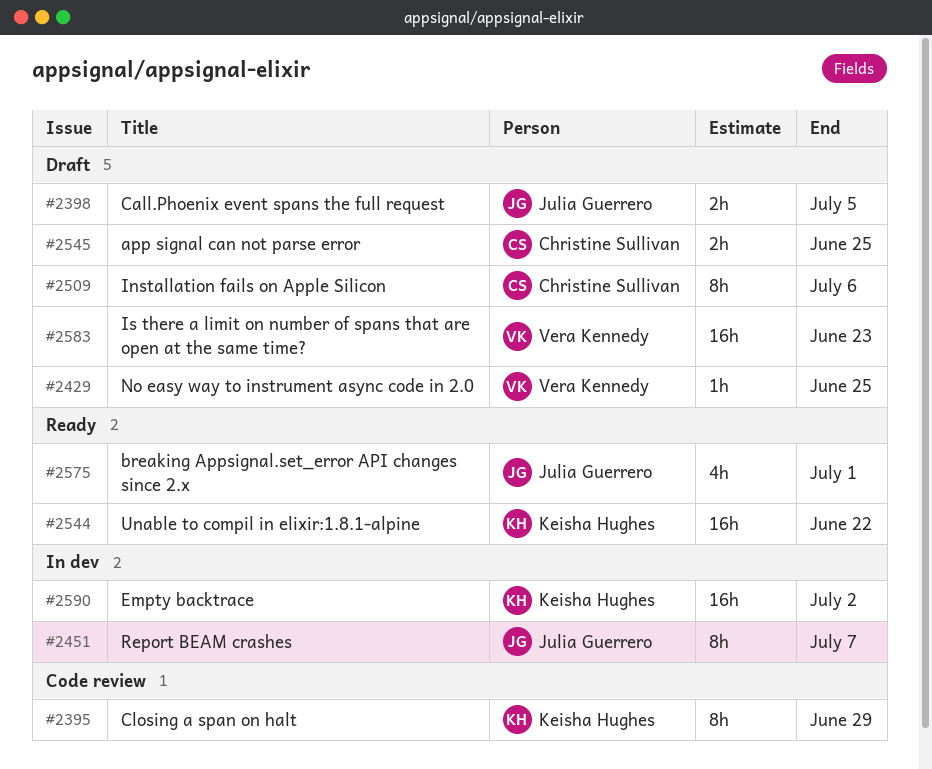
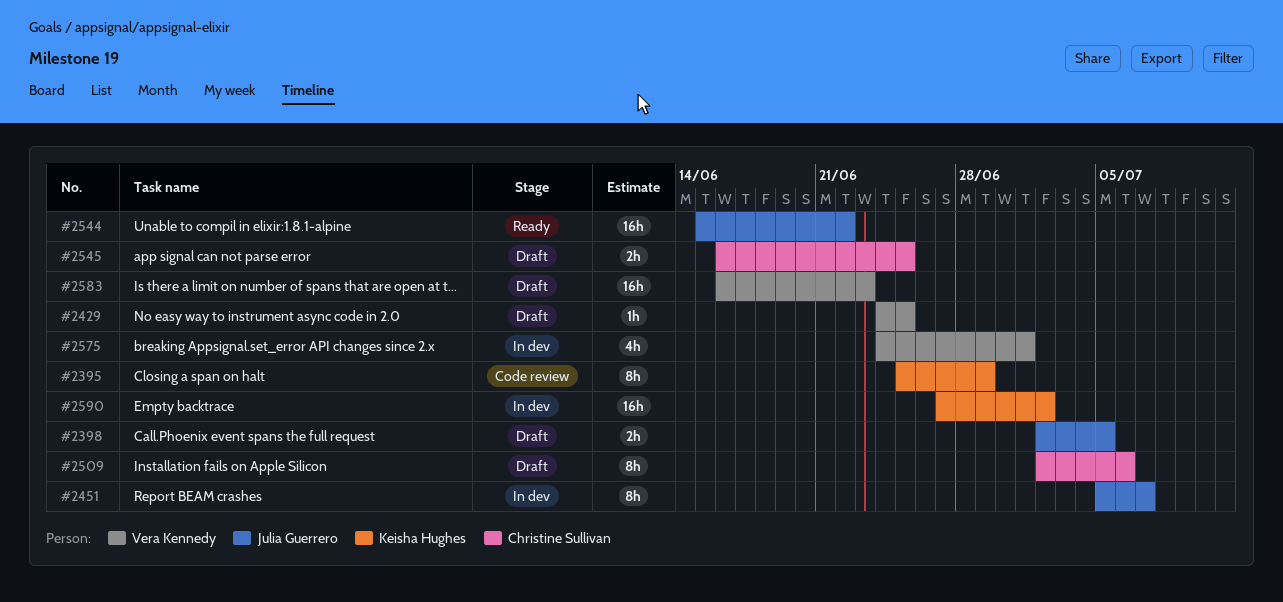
#2544, owner: Keisha Hughes -> Julia Guerrero
#2575, status: Ready -> In dev
#2575, owner: Julia Guerrero -> Vera Kennedy

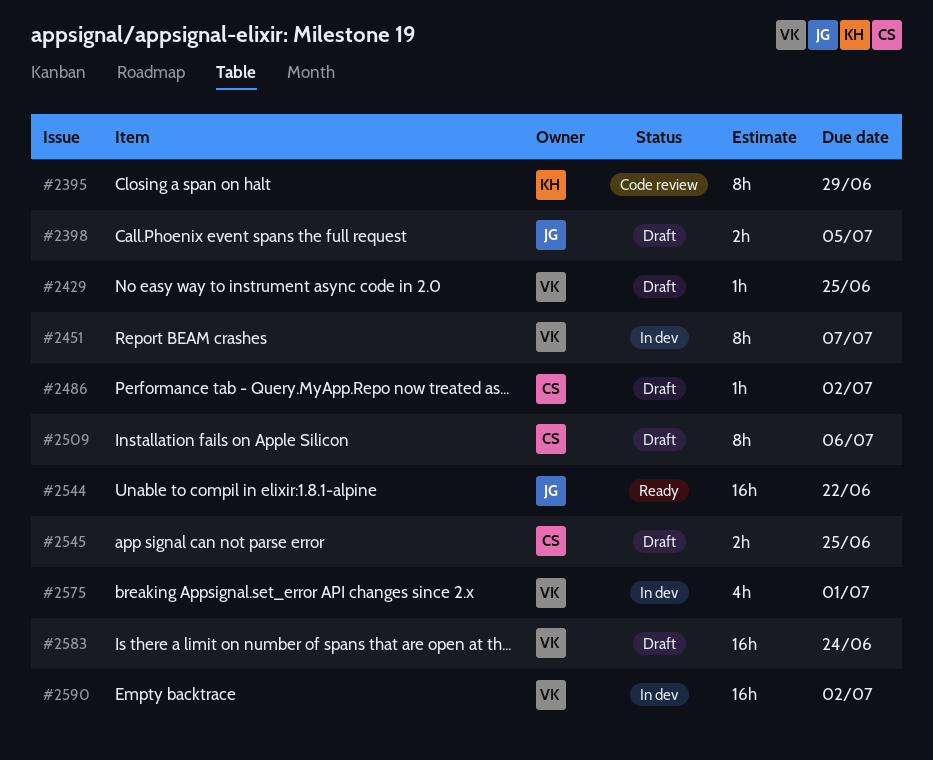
#2451, owner: Julia Guerrero -> Vera Kennedy
#2486: none -> present
#2583, due: Jun 23 -> Jun 24
#2590, owner: Keisha Hughes -> Vera Kennedy

